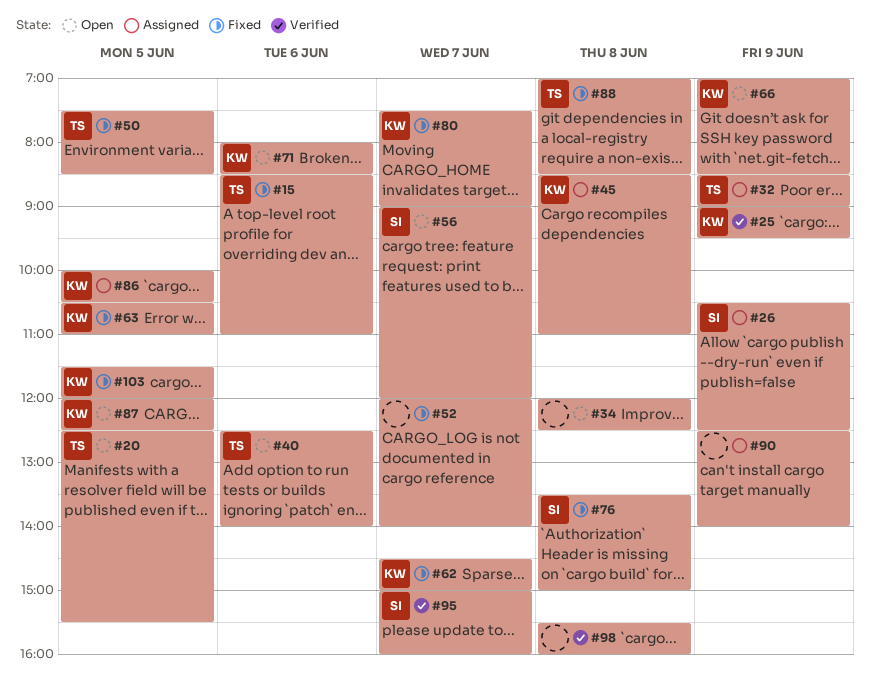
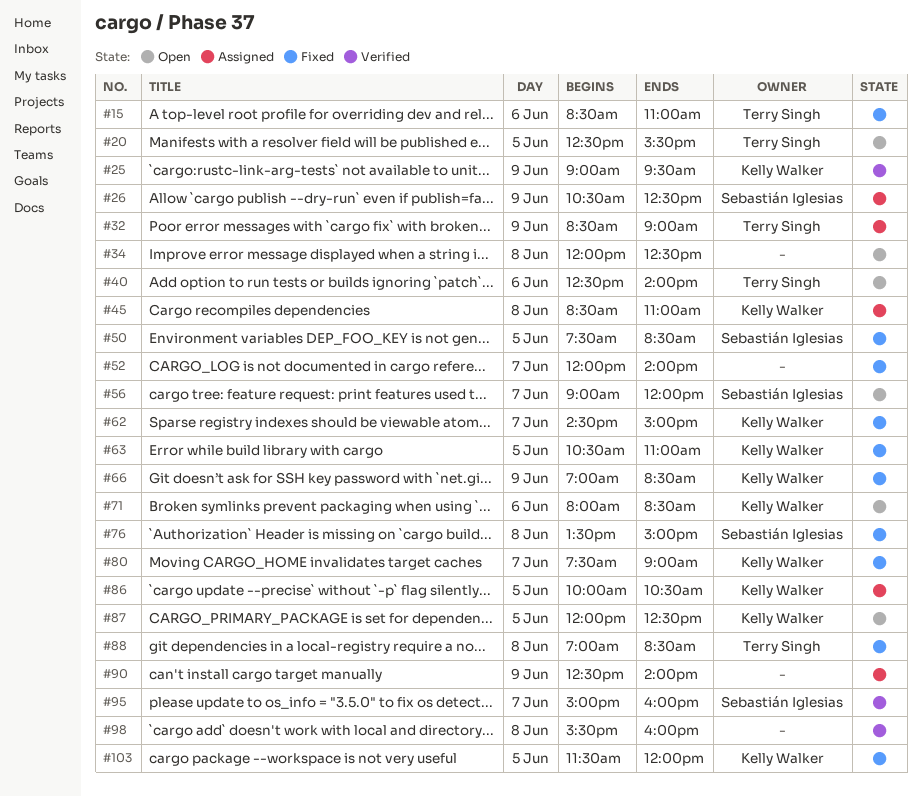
#50, owner: Terry Singh -> Sebastián Iglesias
#66, status: Open -> Fixed

